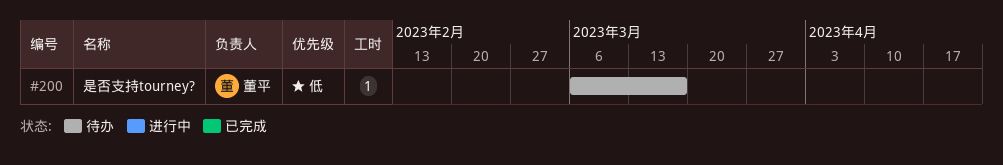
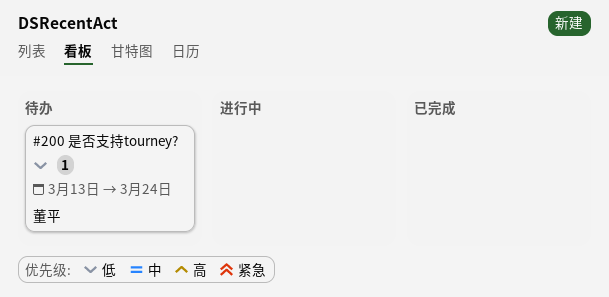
#200, start: Mar 6 -> Mar 13
#200, due: Mar 17 -> Mar 24

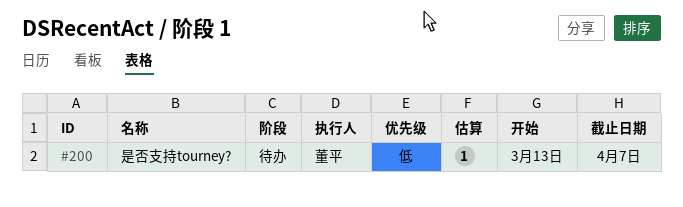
#200, due: Mar 24 -> Apr 7

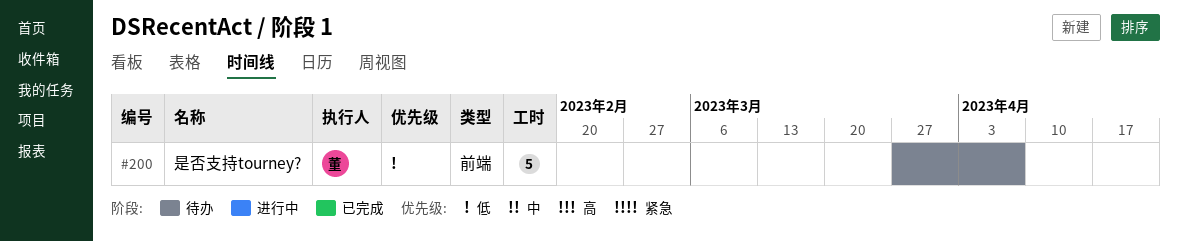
#200, estimate: 1 -> 5
#200, start: Mar 13 -> Mar 27

